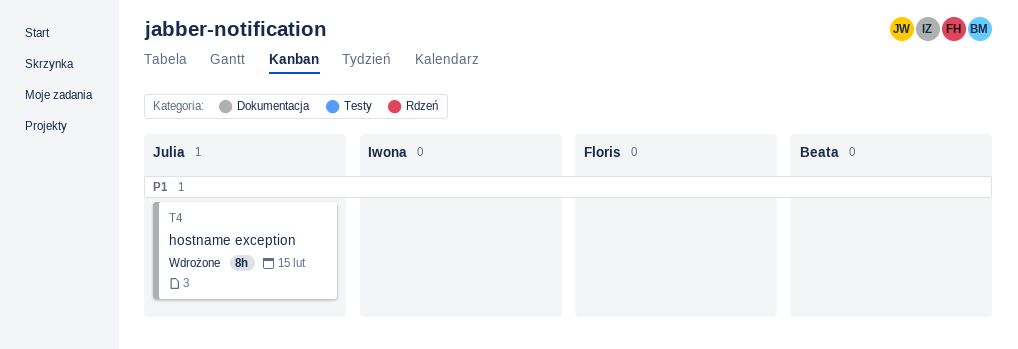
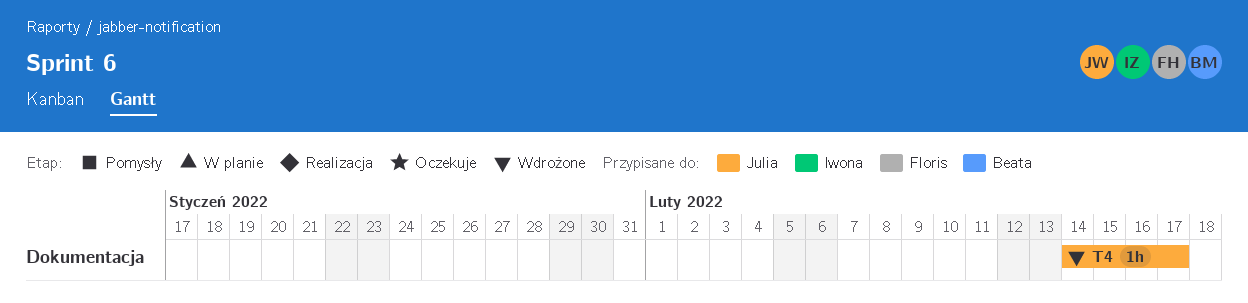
T4, estimate: 8h -> 1h
T4, due: Feb 15 -> Feb 17

